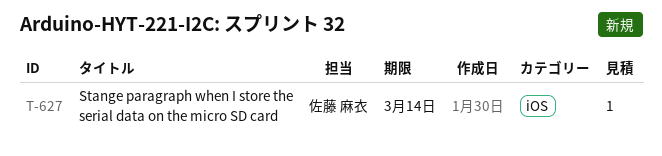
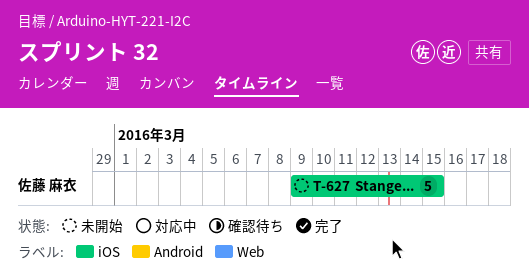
T-627, estimate: 1 -> 5
T-627, due: Mar 14 -> Mar 15

